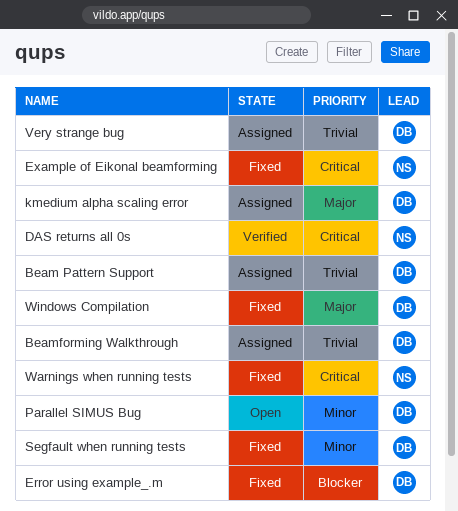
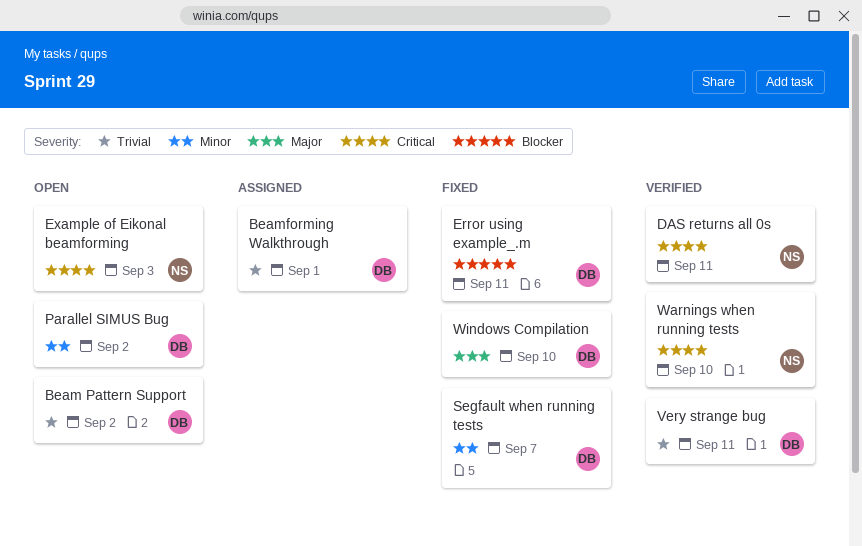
Beam Pattern Support, status: Assigned -> Open
Example of Eikonal beamforming, status: Fixed -> Open
kmedium alpha scaling error: present -> none
Very strange bug, status: Assigned -> Verified
Warnings when running tests, status: Fixed -> Verified

